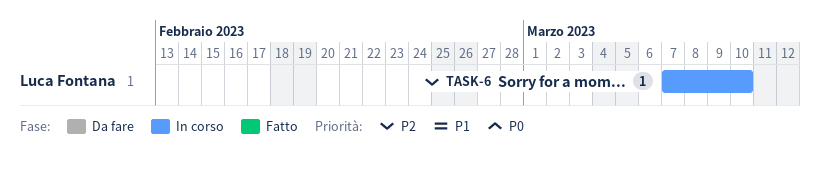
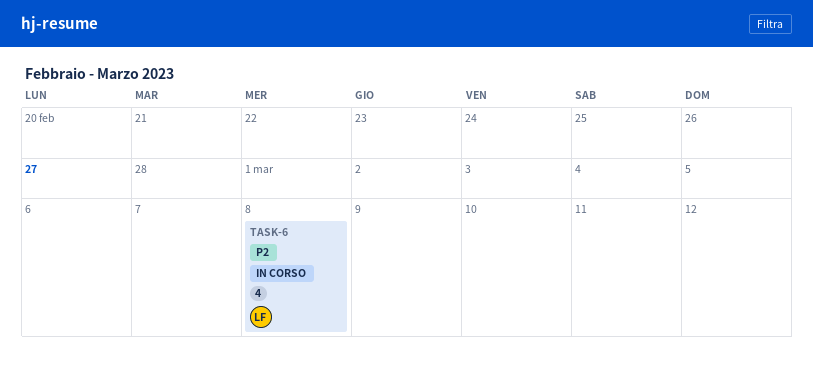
TASK-6, estimate: 1 -> 4
TASK-6, due: Mar 10 -> Mar 8

